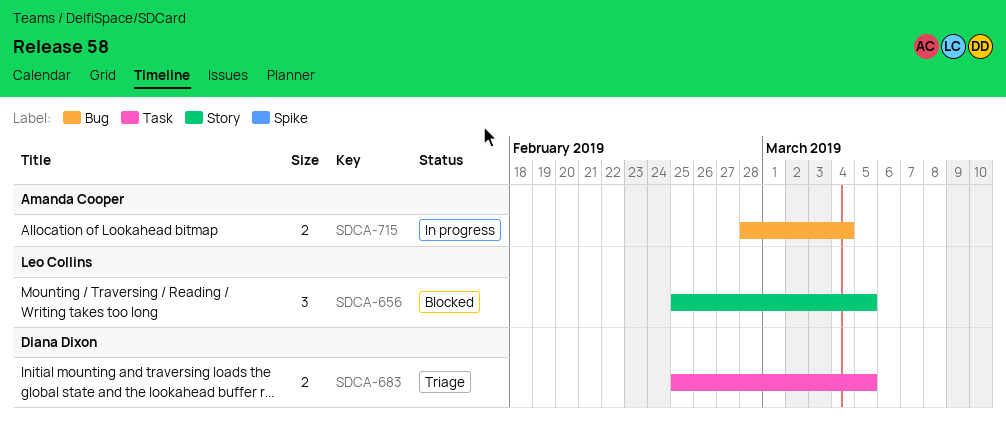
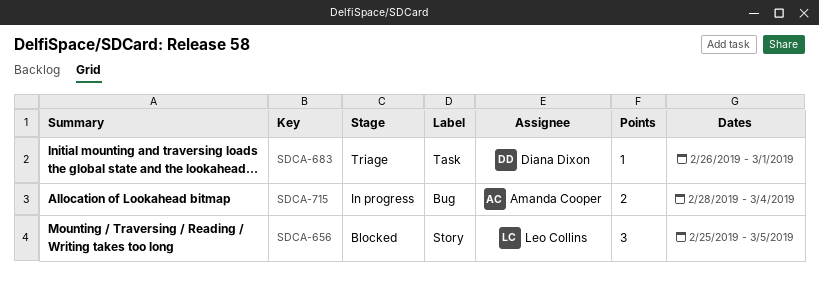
SDCA-683, estimate: 2 -> 1
SDCA-683, start: Feb 25 -> Feb 26
SDCA-683, due: Mar 5 -> Mar 1

